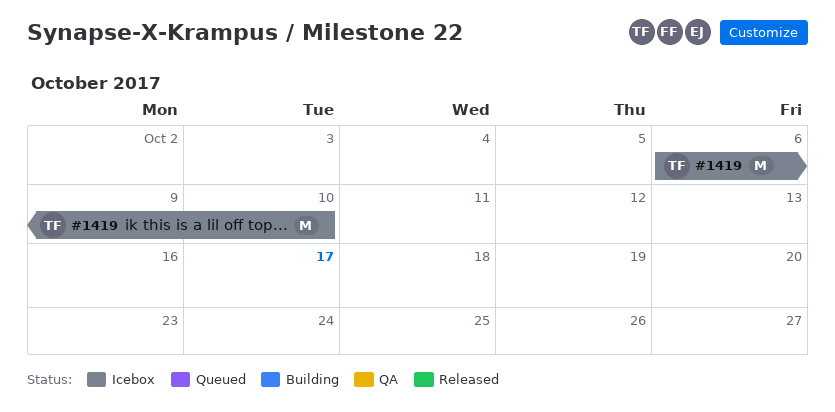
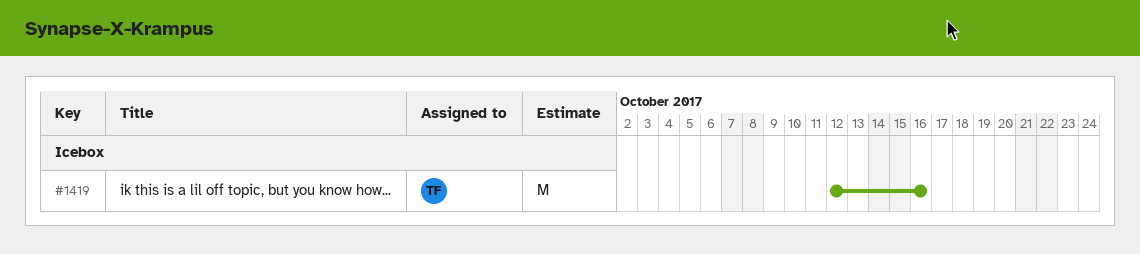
#1419, start: Oct 6 -> Oct 12
#1419, due: Oct 10 -> Oct 16

